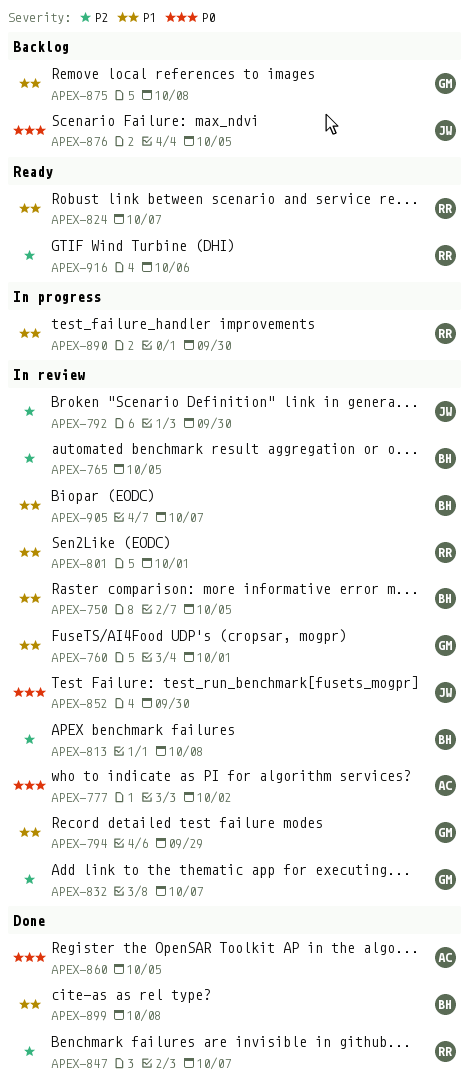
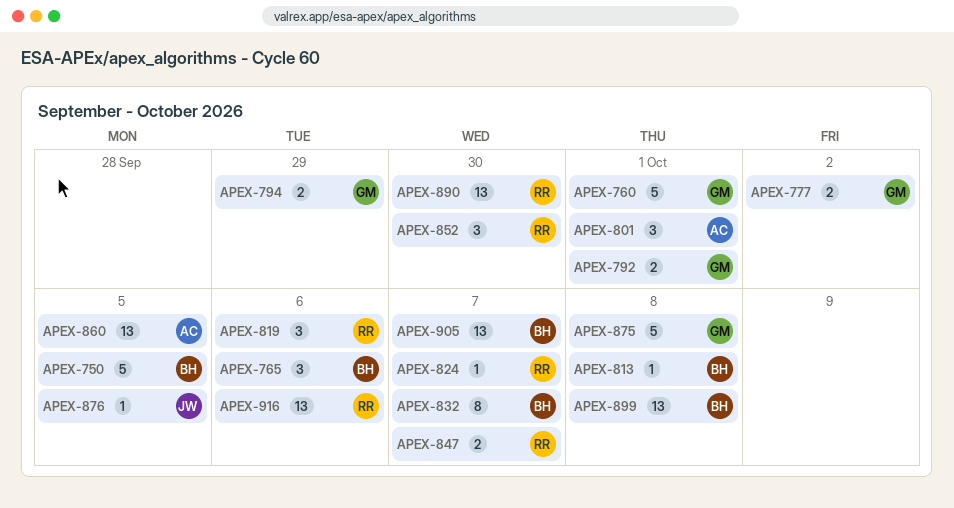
APEX-765, due: Oct 5 -> Oct 6
APEX-777, owner: AC -> GM
APEX-792, owner: JW -> GM
APEX-792, due: Sep 30 -> Oct 1
APEX-801, owner: RR -> AC
APEX-819: none -> present
APEX-832, owner: GM -> BH
APEX-852, owner: JW -> RR

